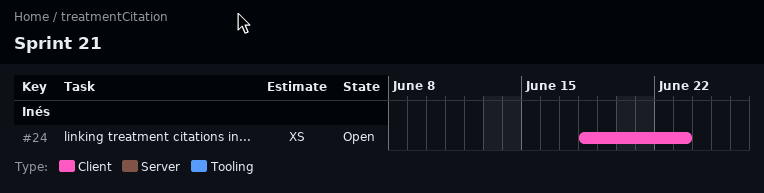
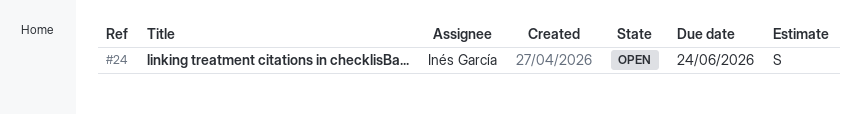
#24, estimate: XS -> S
#24, due: Jun 23 -> Jun 24

